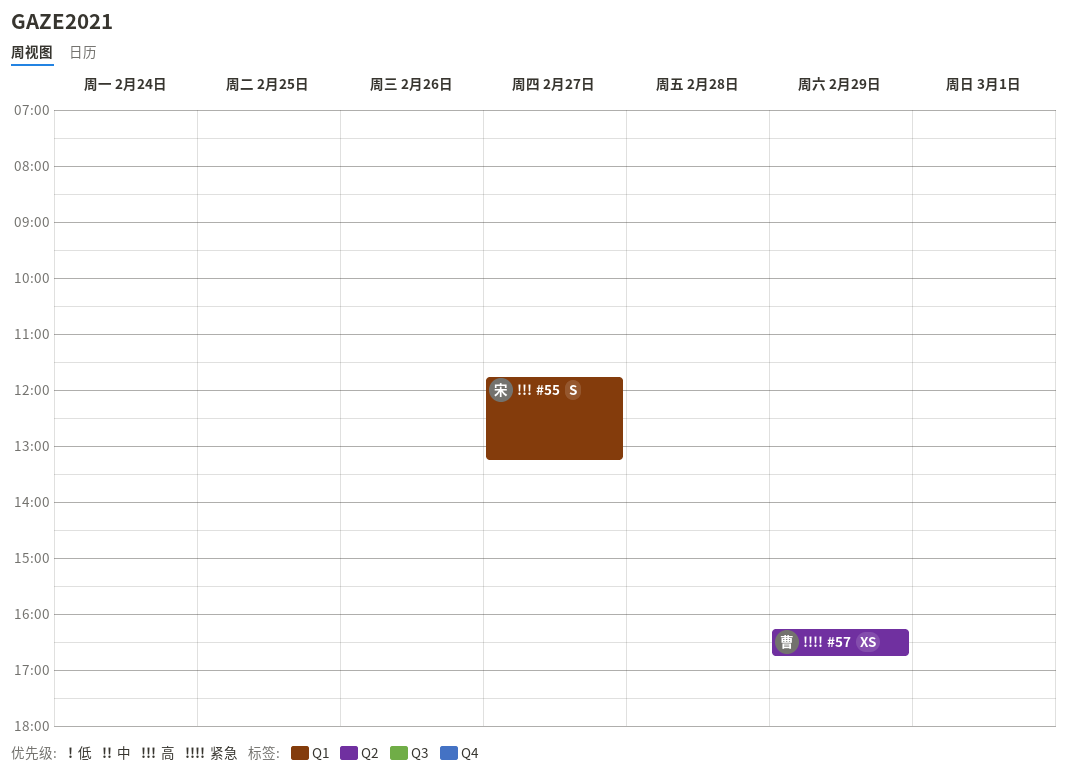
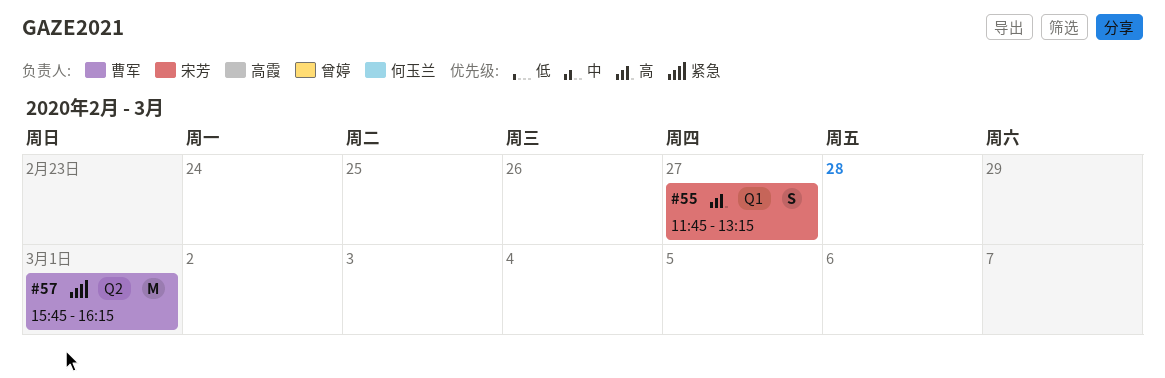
#57, estimate: XS -> M
#57, day: Feb 29 -> Mar 1
#57, begins: 16:15 -> 15:45
#57, ends: 16:45 -> 16:15

